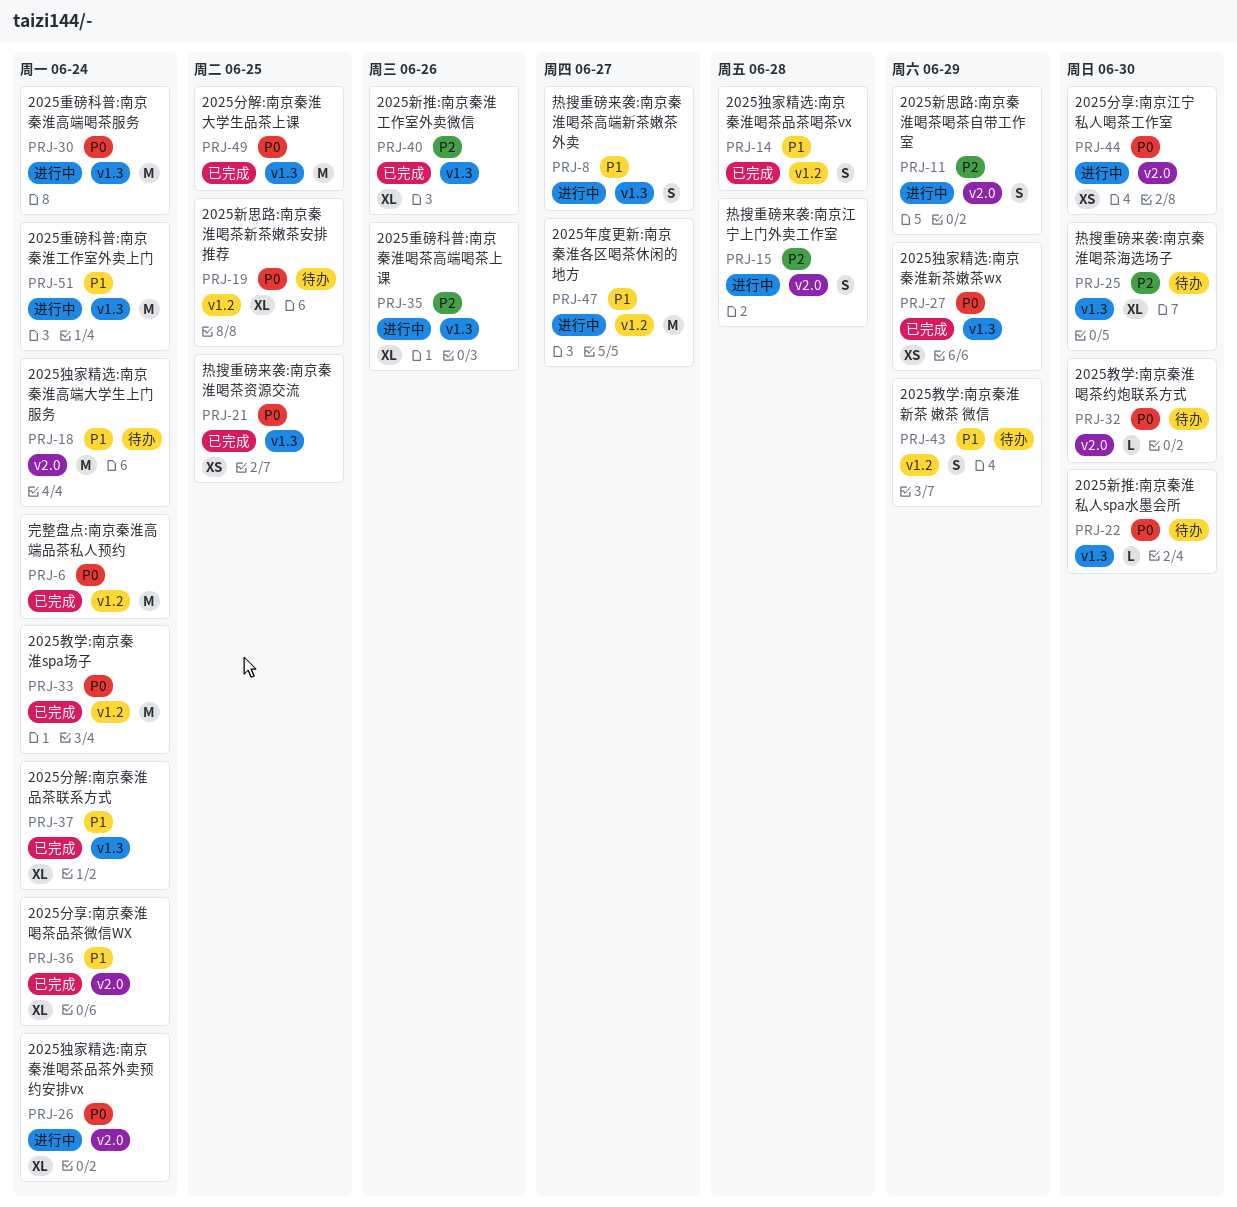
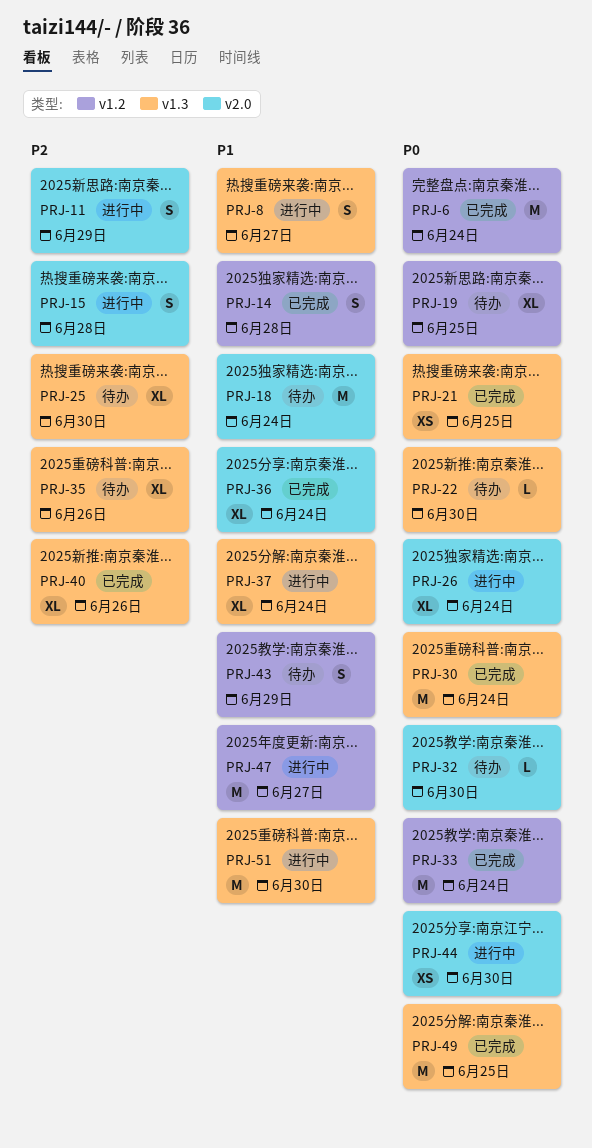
PRJ-27: present -> none
PRJ-30, status: 进行中 -> 已完成
PRJ-35, status: 进行中 -> 待办
PRJ-37, status: 已完成 -> 进行中
PRJ-51, due: Jun 24 -> Jun 30

